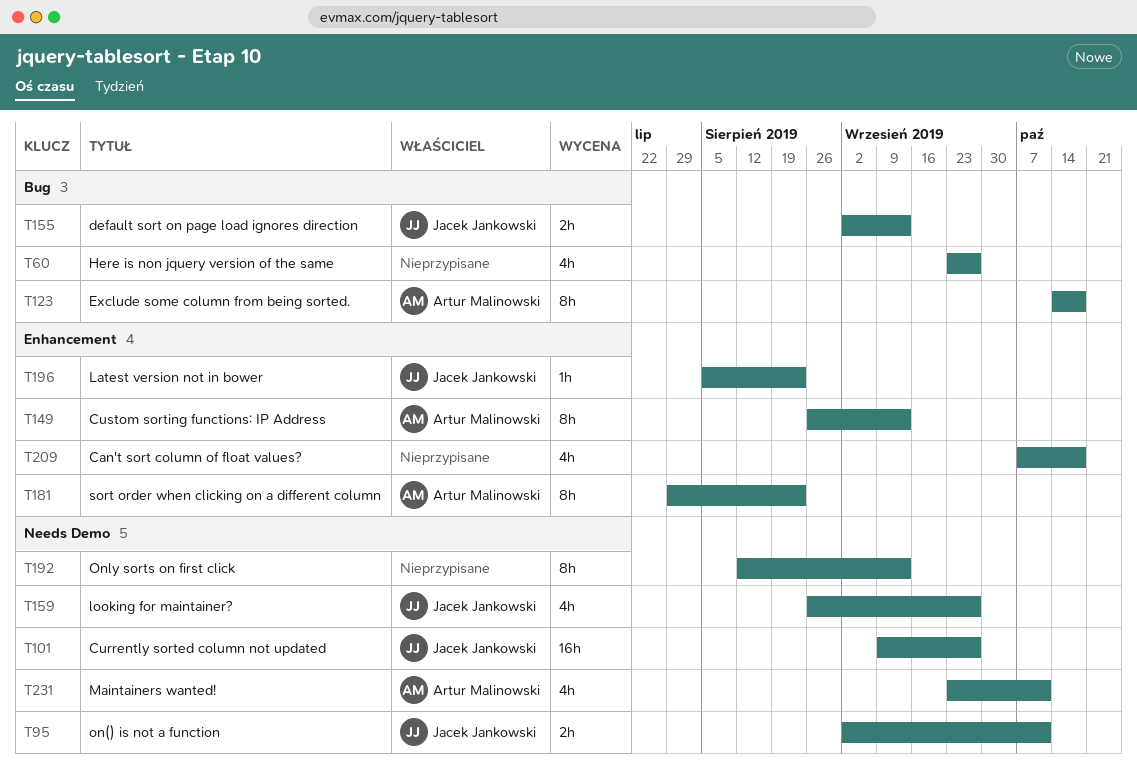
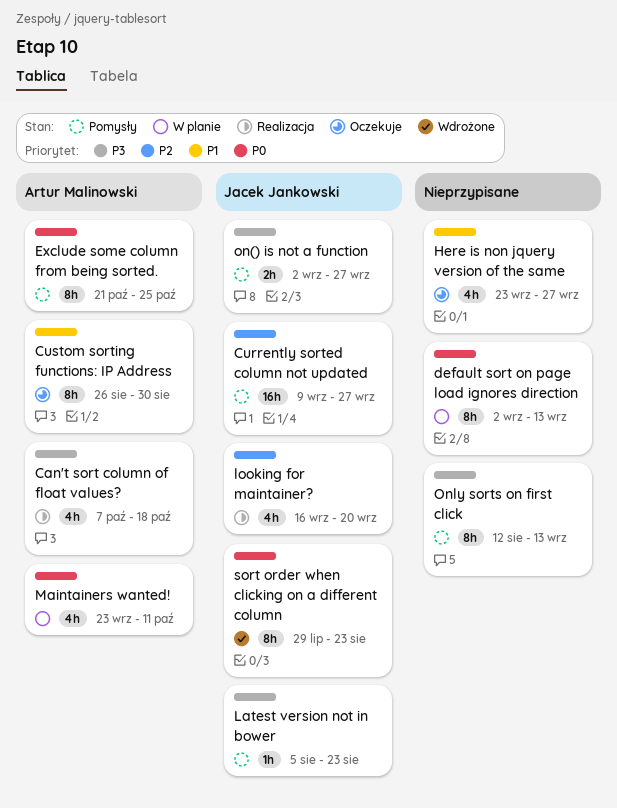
Can't sort column of float values?, owner: none -> Artur Malinowski
Custom sorting functions: IP Address, due: Sep 13 -> Aug 30
default sort on page load ignores direction, owner: Jacek Jankowski -> none
default sort on page load ignores direction, estimate: 2h -> 8h
Exclude some column from being sorted., start: Oct 14 -> Oct 21
Exclude some column from being sorted., due: Oct 18 -> Oct 25
looking for maintainer?, start: Aug 26 -> Sep 16
looking for maintainer?, due: Sep 27 -> Sep 20
on() is not a function, due: Oct 11 -> Sep 27
sort order when clicking on a different column, owner: Artur Malinowski -> Jacek Jankowski

